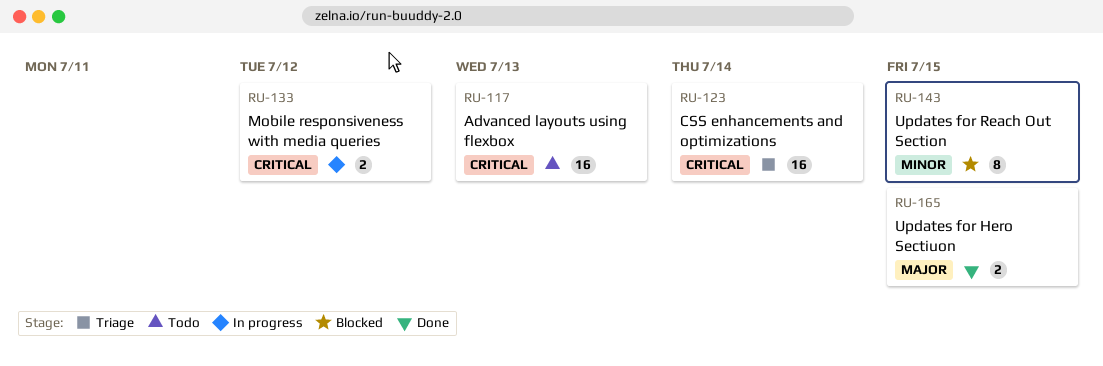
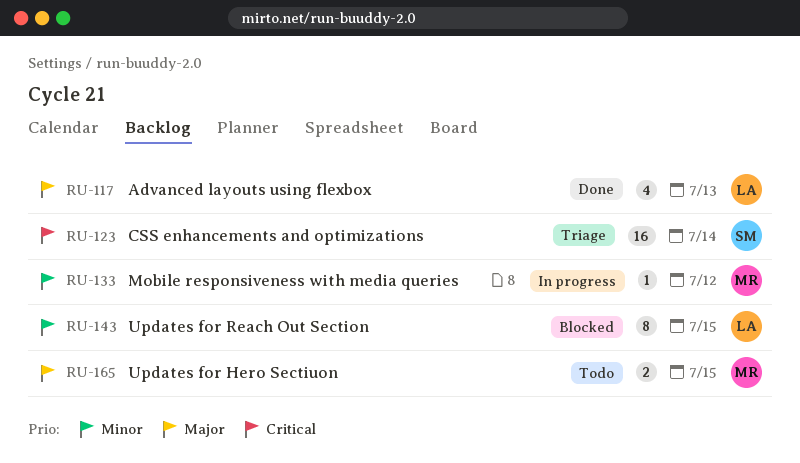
RU-117, status: Todo -> Done
RU-117, priority: Critical -> Major
RU-117, estimate: 16 -> 4
RU-133, priority: Critical -> Minor
RU-133, estimate: 2 -> 1
RU-165, status: Done -> Todo

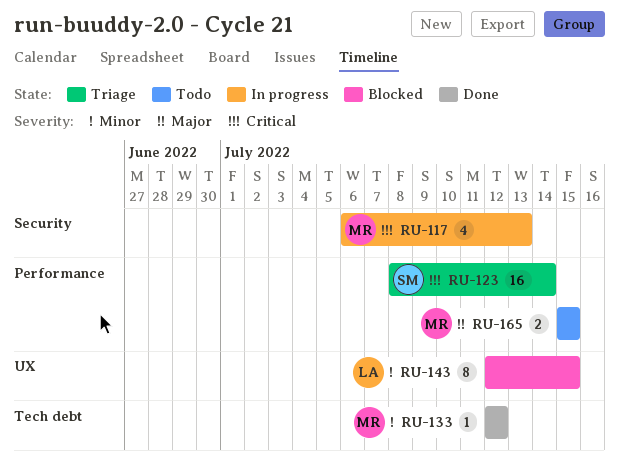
RU-117, status: Done -> In progress
RU-117, owner: LA -> MR
RU-117, priority: Major -> Critical
RU-133, status: In progress -> Done

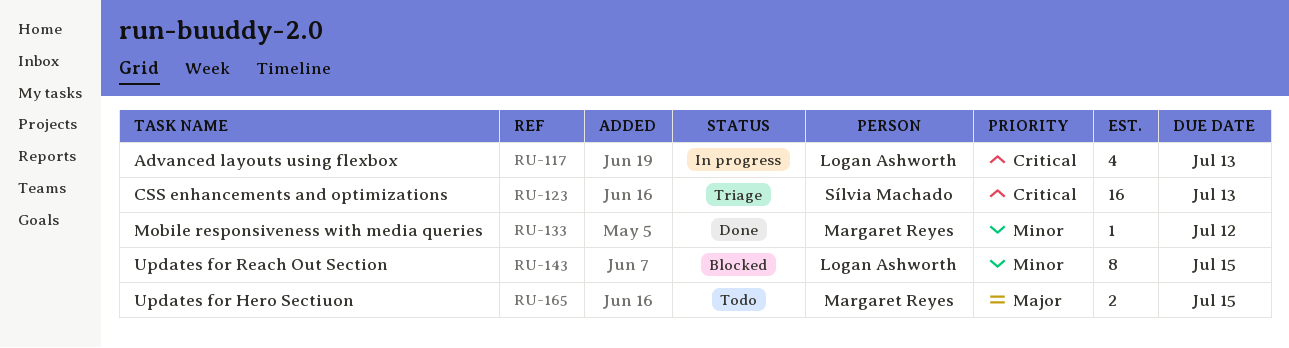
RU-117, owner: Margaret Reyes -> Logan Ashworth
RU-123, due: Jul 14 -> Jul 13

